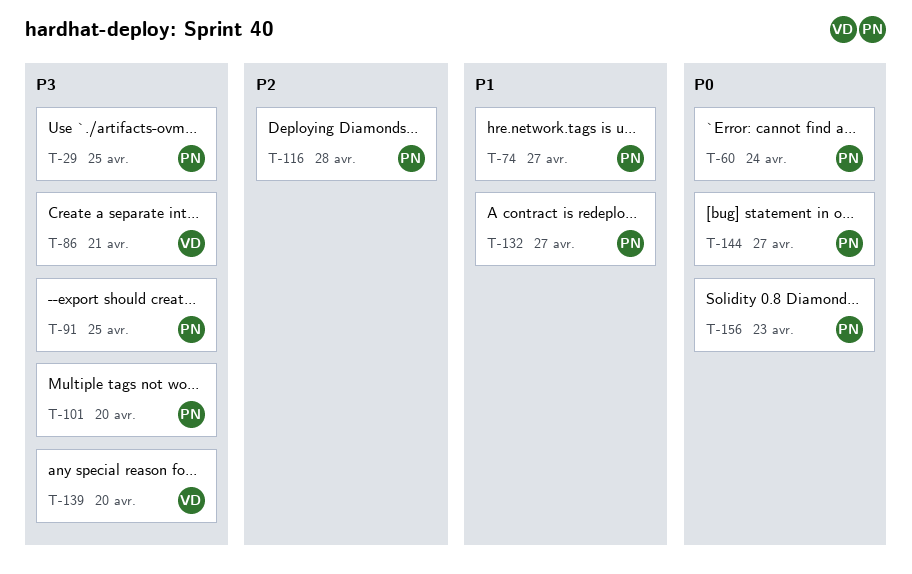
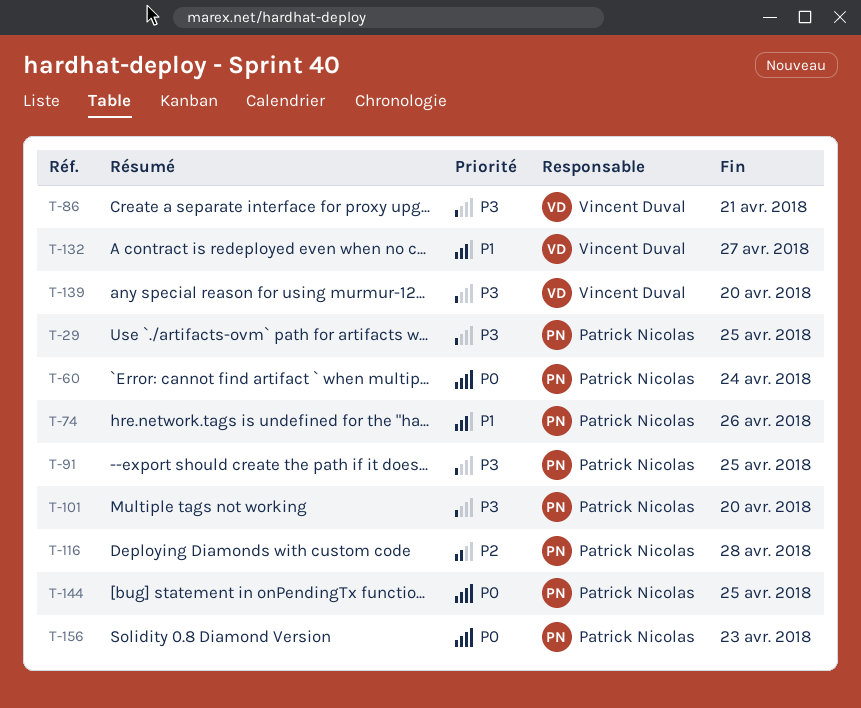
T-74, due: Apr 27 -> Apr 26
T-132, owner: Patrick Nicolas -> Vincent Duval
T-144, due: Apr 27 -> Apr 25

